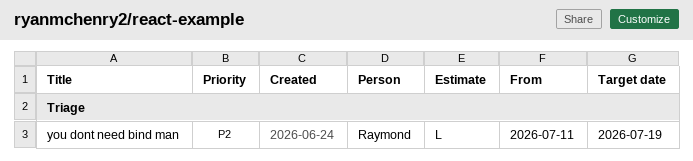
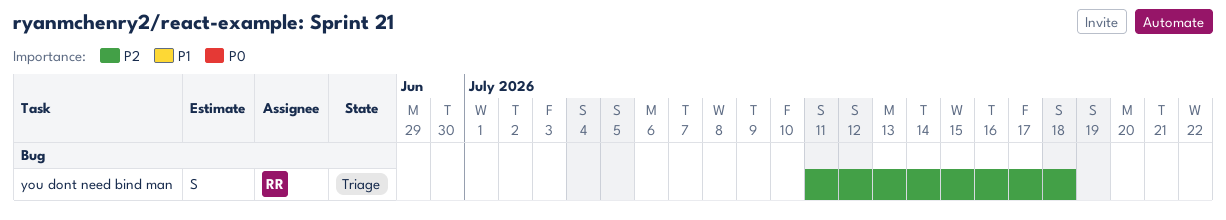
you dont need bind man, estimate: L -> S
you dont need bind man, due: Jul 19 -> Jul 18

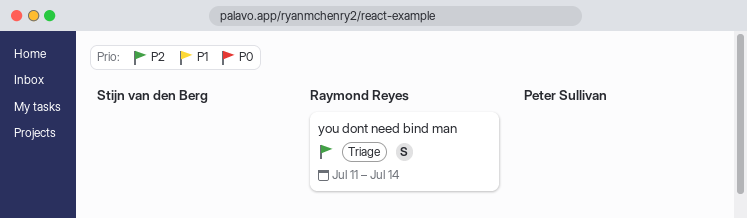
you dont need bind man, due: Jul 18 -> Jul 14

